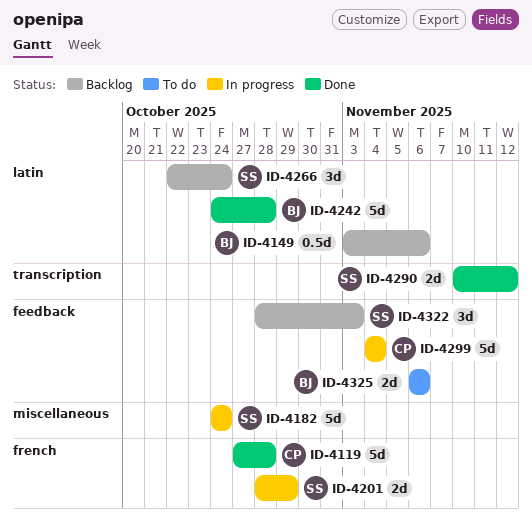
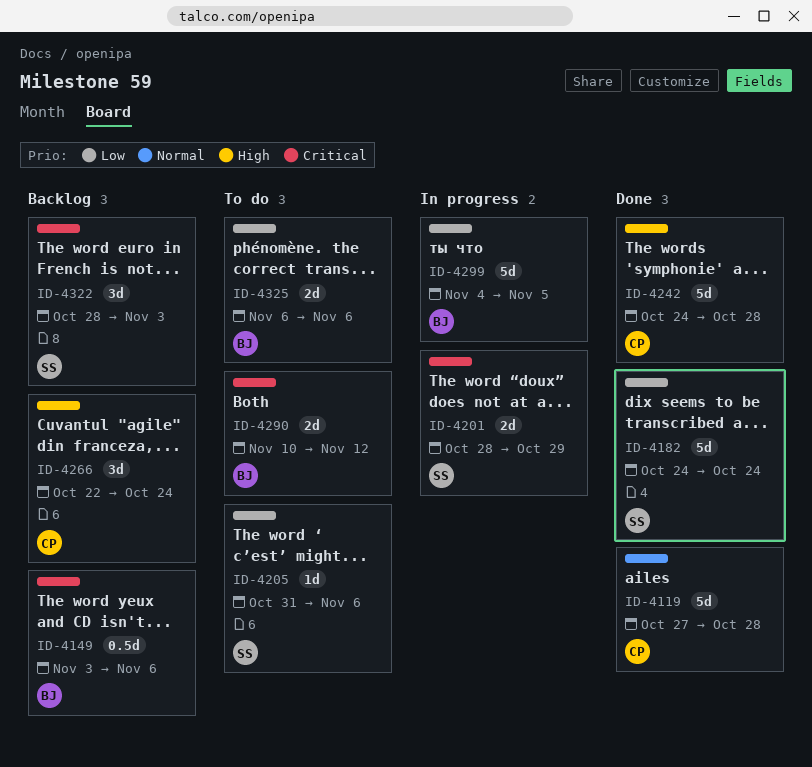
ID-4182, status: In progress -> Done
ID-4205: none -> present
ID-4242, owner: BJ -> CP
ID-4266, owner: SS -> CP
ID-4290, status: Done -> To do
ID-4290, owner: SS -> BJ
ID-4299, owner: CP -> BJ
ID-4299, due: Nov 4 -> Nov 5

